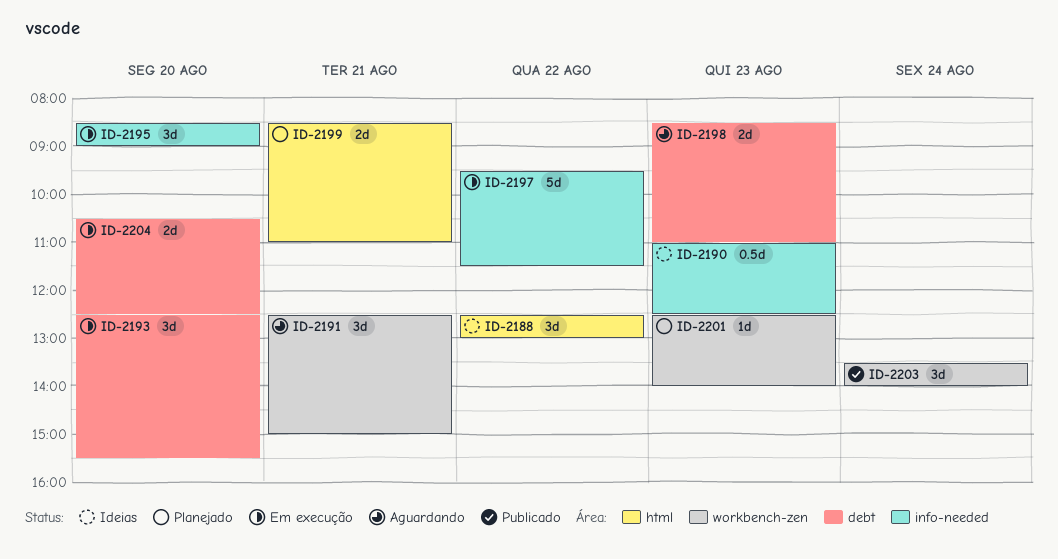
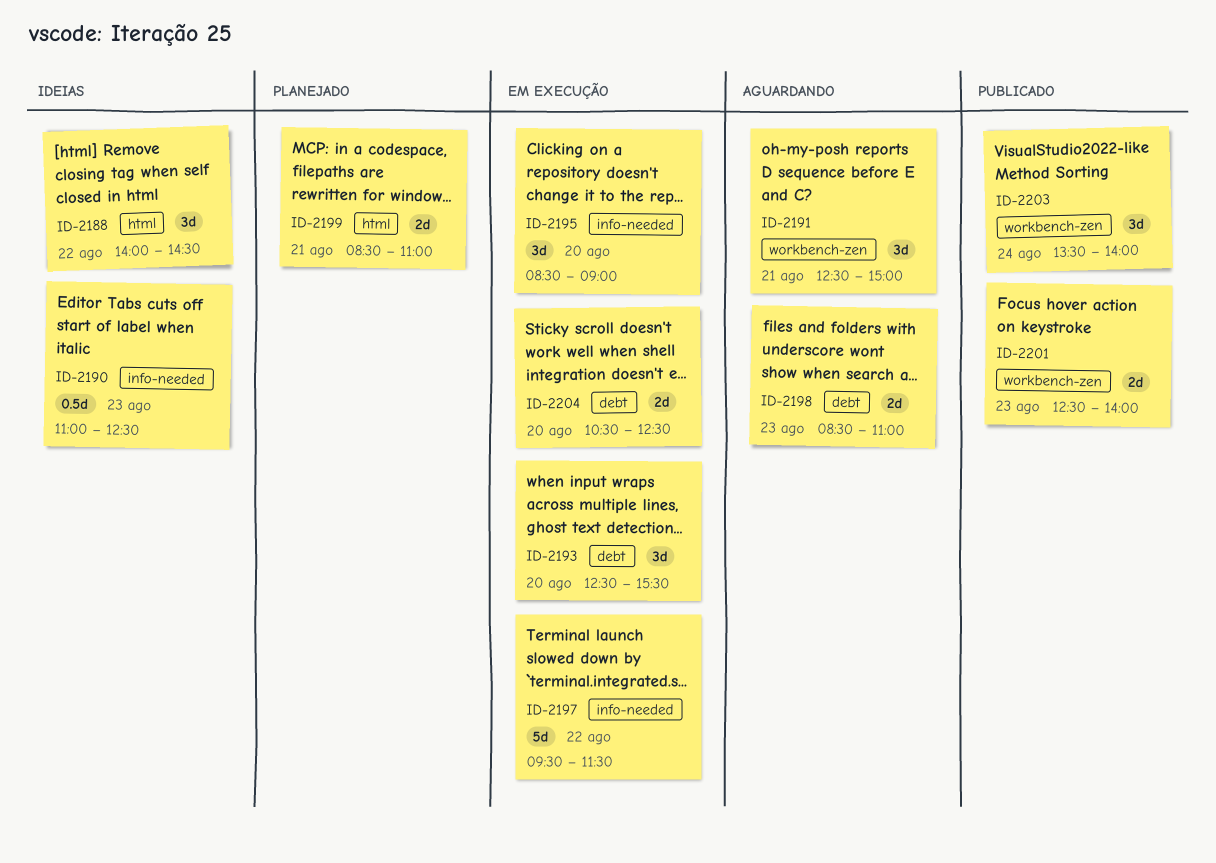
ID-2188, begins: 12:30 -> 14:00
ID-2188, ends: 13:00 -> 14:30
ID-2201, status: Planejado -> Publicado
ID-2201, estimate: 1d -> 2d

